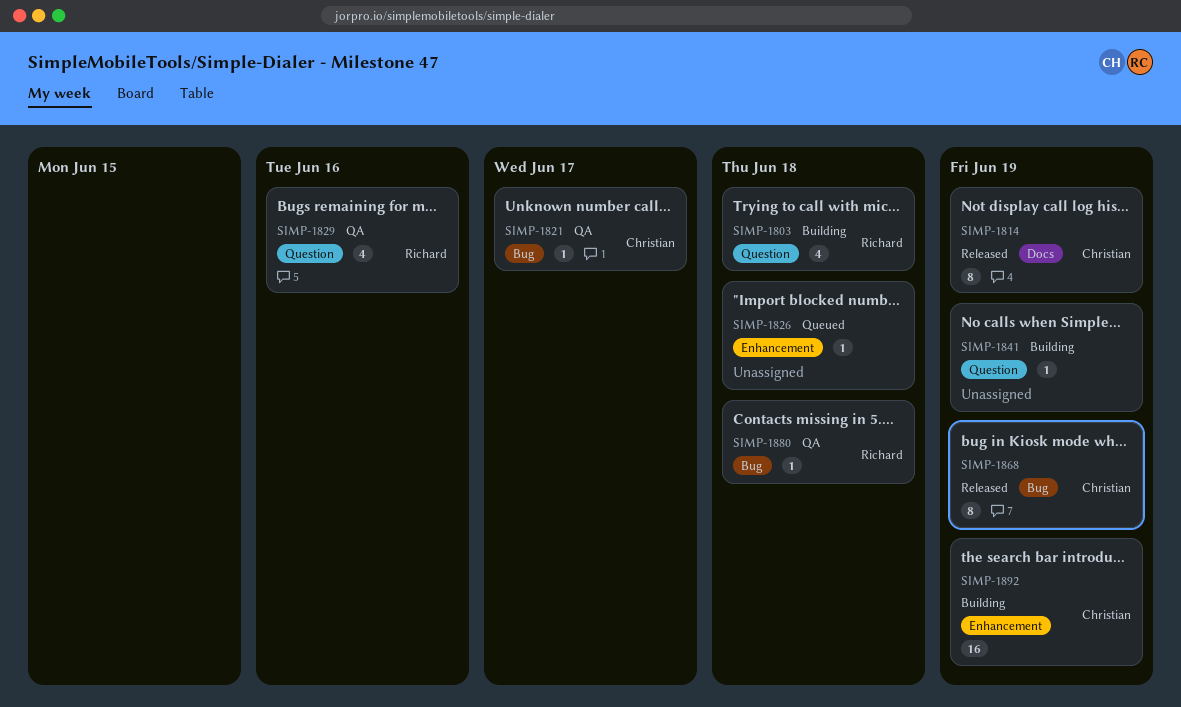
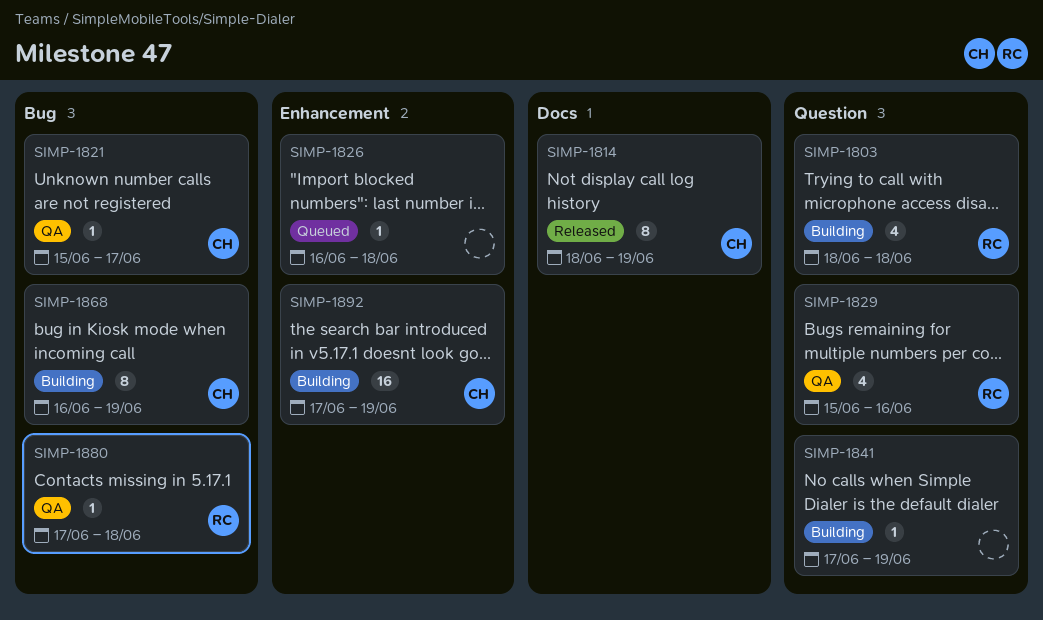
SIMP-1868, status: Released -> Building

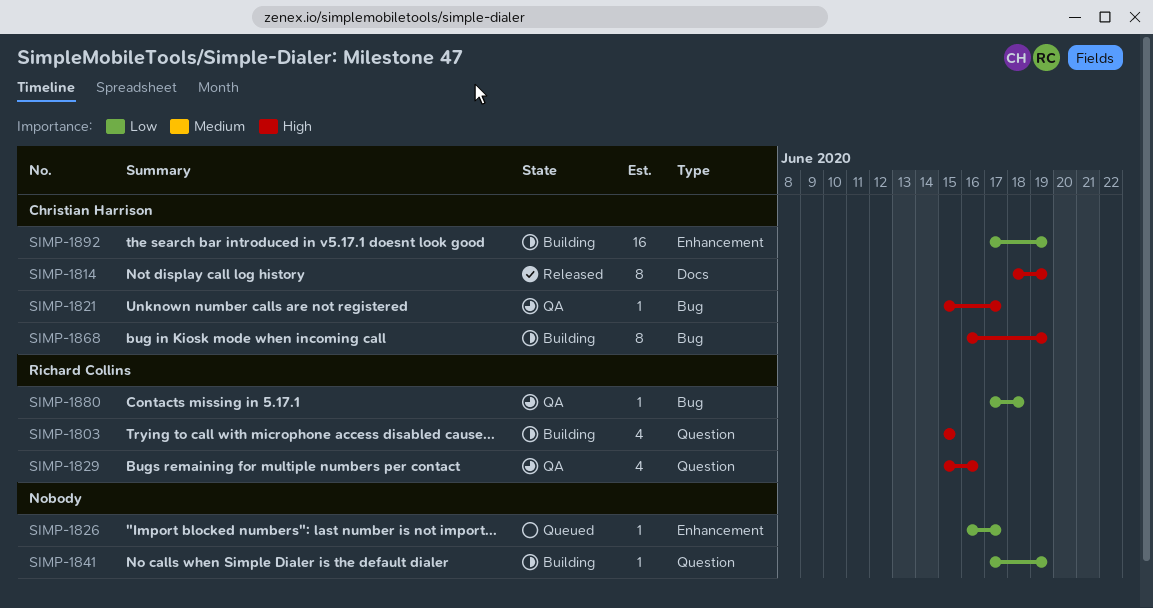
SIMP-1803, start: Jun 18 -> Jun 15
SIMP-1803, due: Jun 18 -> Jun 15
SIMP-1826, due: Jun 18 -> Jun 17

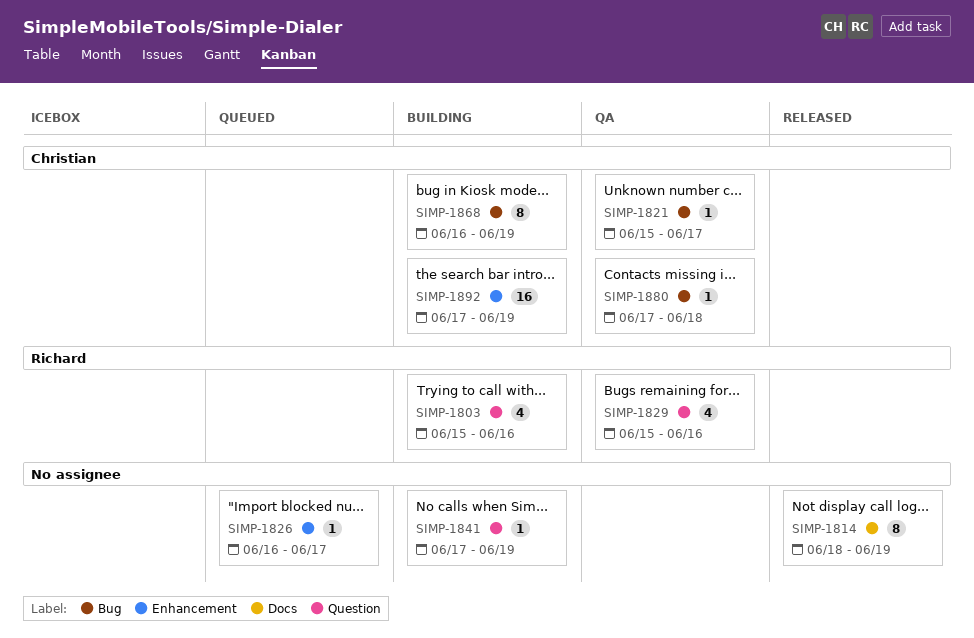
SIMP-1803, due: Jun 15 -> Jun 16
SIMP-1814, owner: Christian Harrison -> none
SIMP-1880, owner: Richard Collins -> Christian Harrison

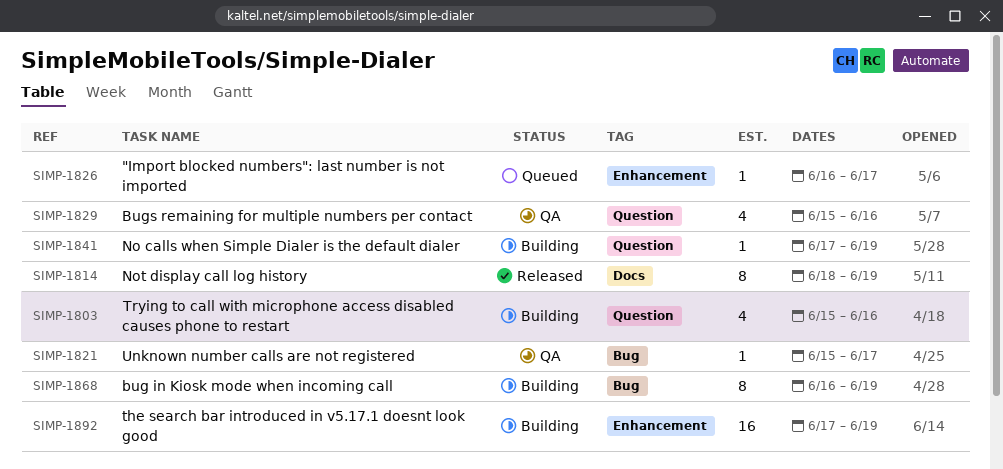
SIMP-1880: present -> none

